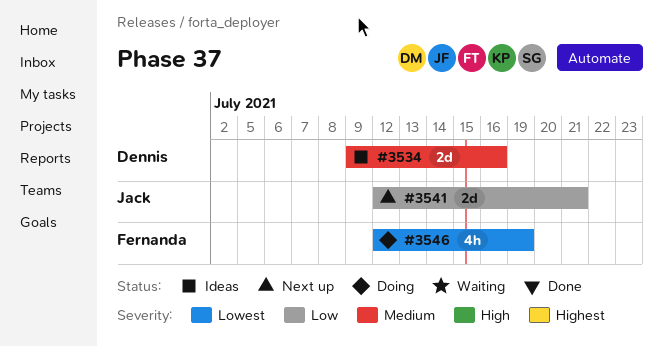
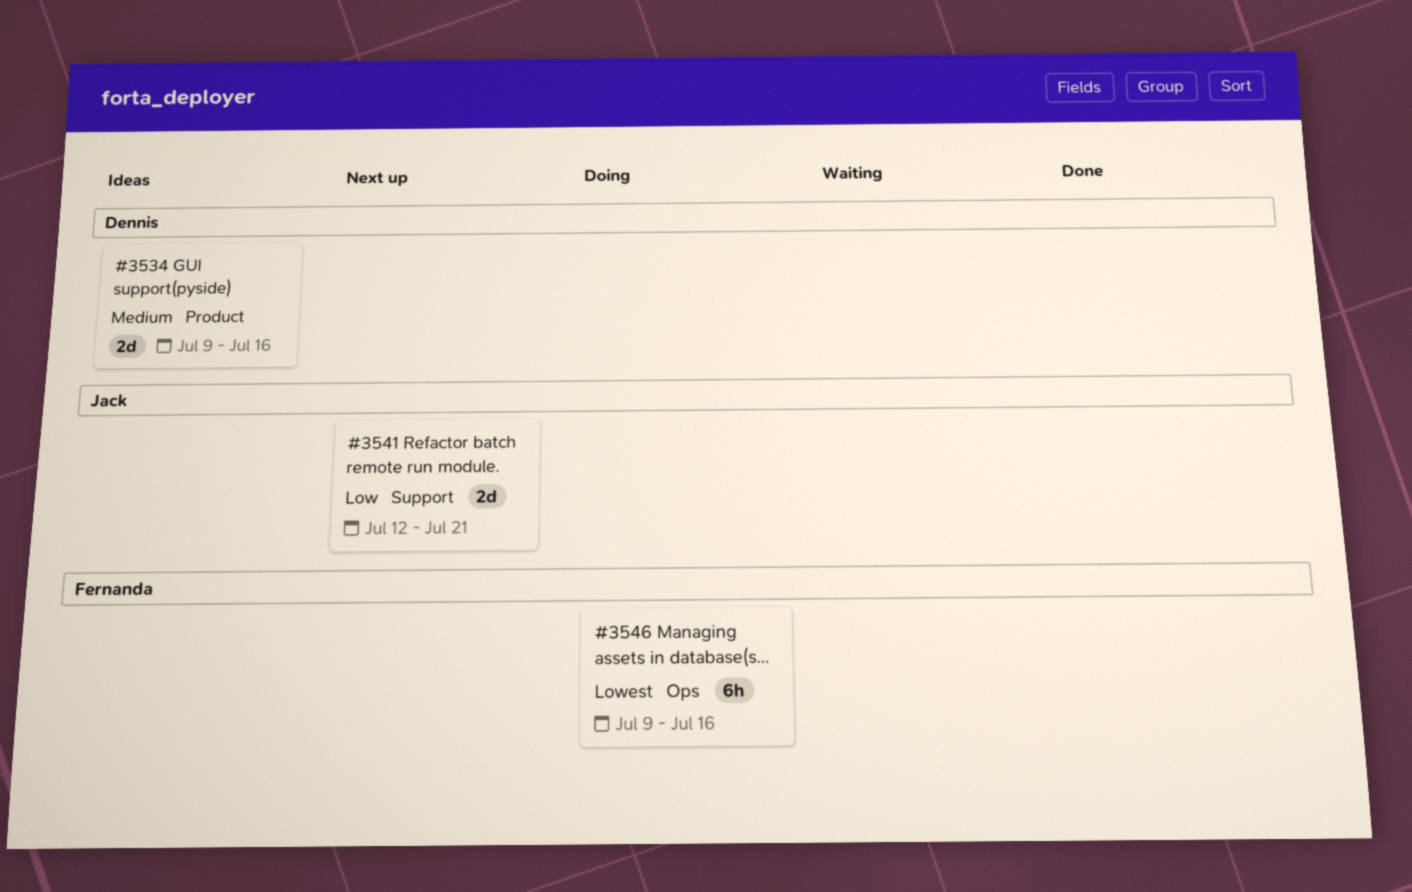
#3546, estimate: 4h -> 6h
#3546, start: Jul 12 -> Jul 9
#3546, due: Jul 19 -> Jul 16

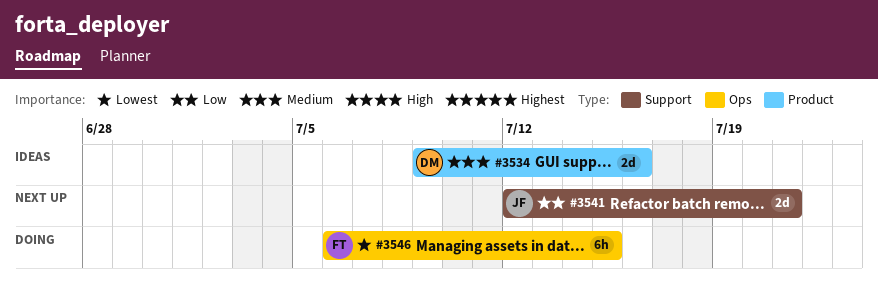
#3546, start: Jul 9 -> Jul 6
#3546, due: Jul 16 -> Jul 15

